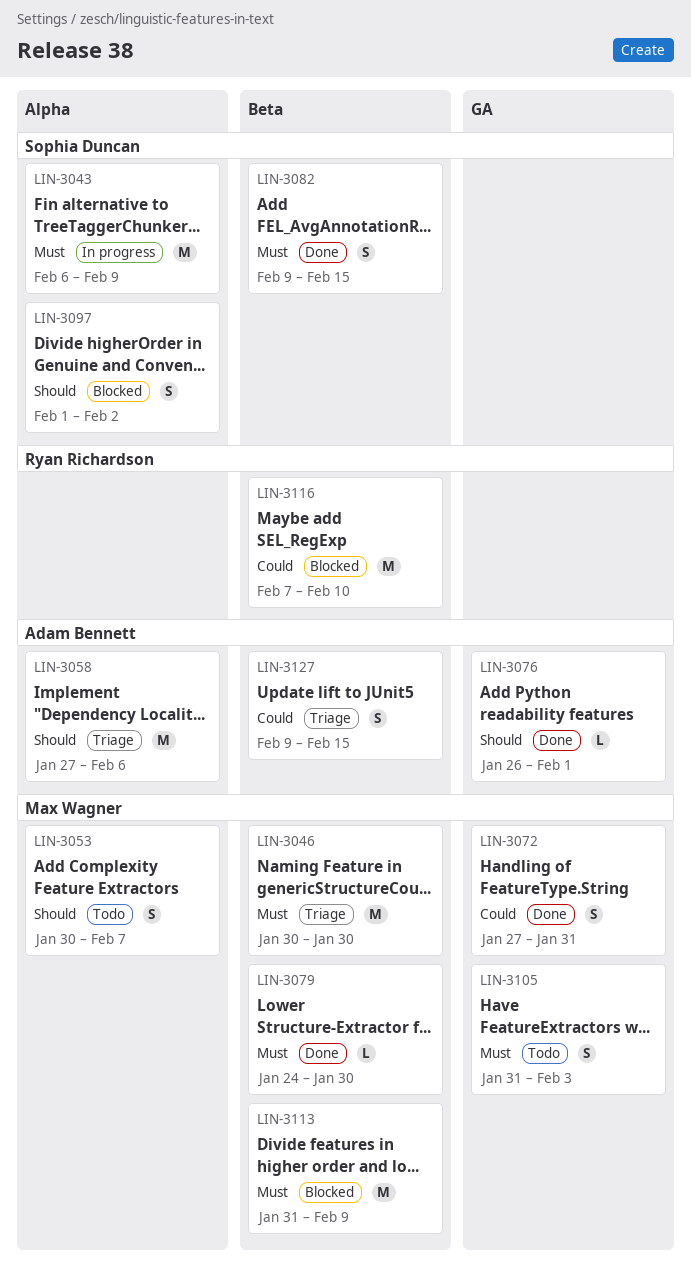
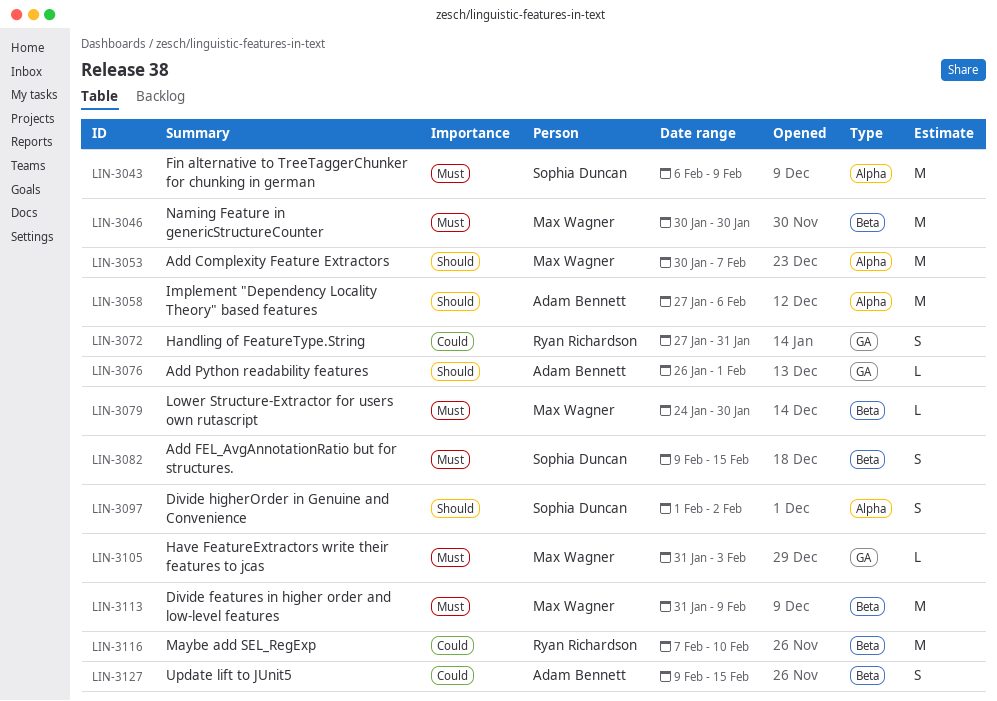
LIN-3053, estimate: S -> M
LIN-3072, owner: Max Wagner -> Ryan Richardson
LIN-3105, estimate: S -> L

